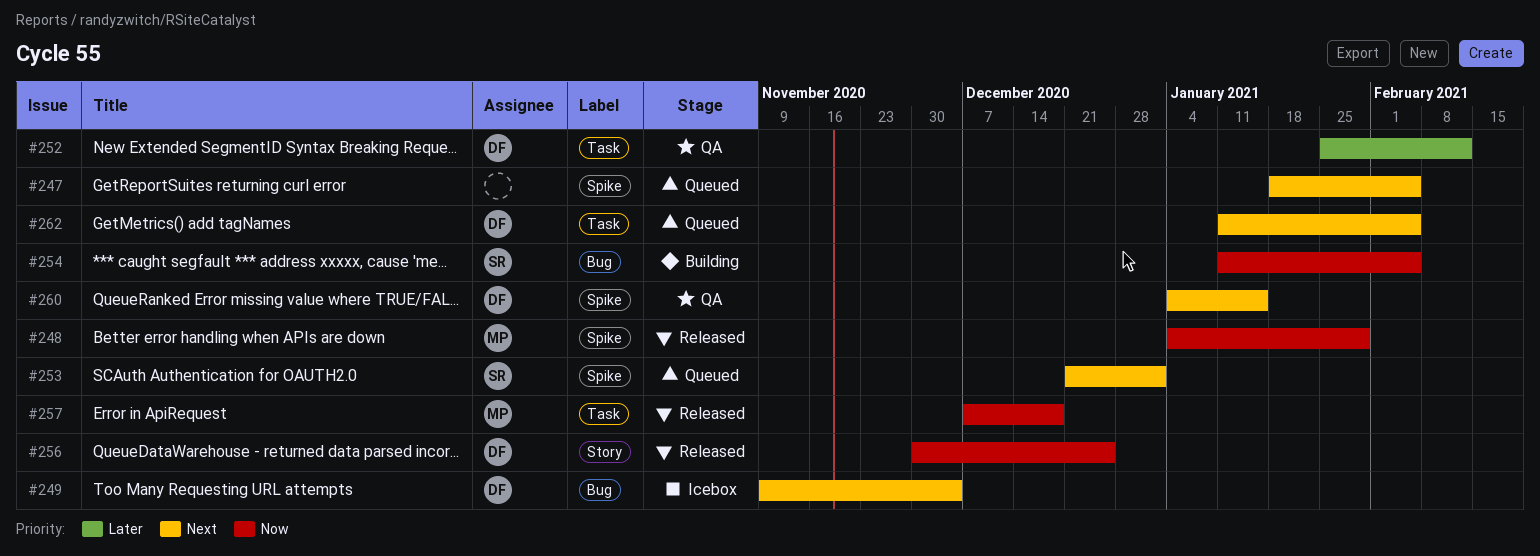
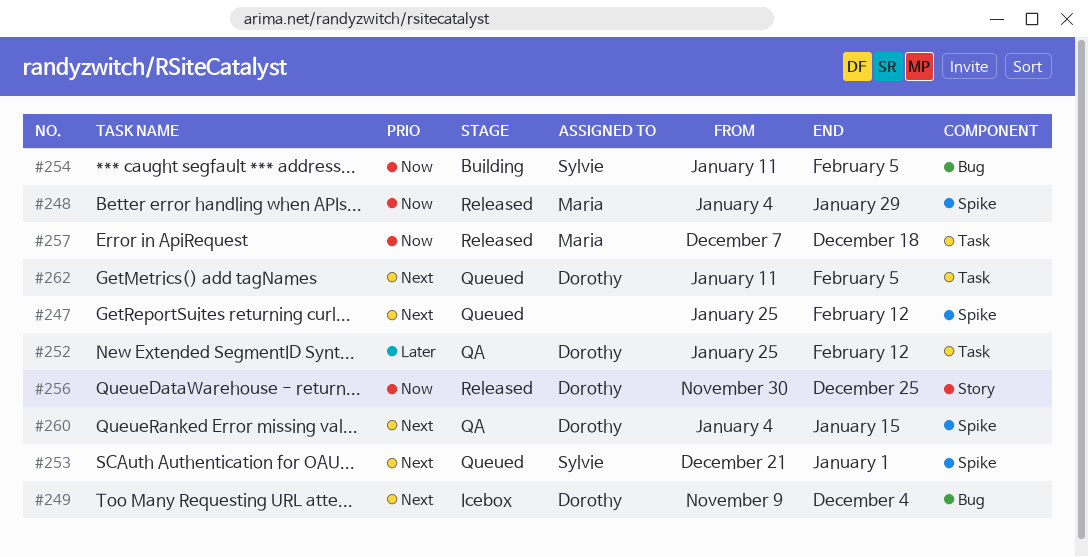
#247, start: Jan 18 -> Jan 25
#247, due: Feb 5 -> Feb 12

